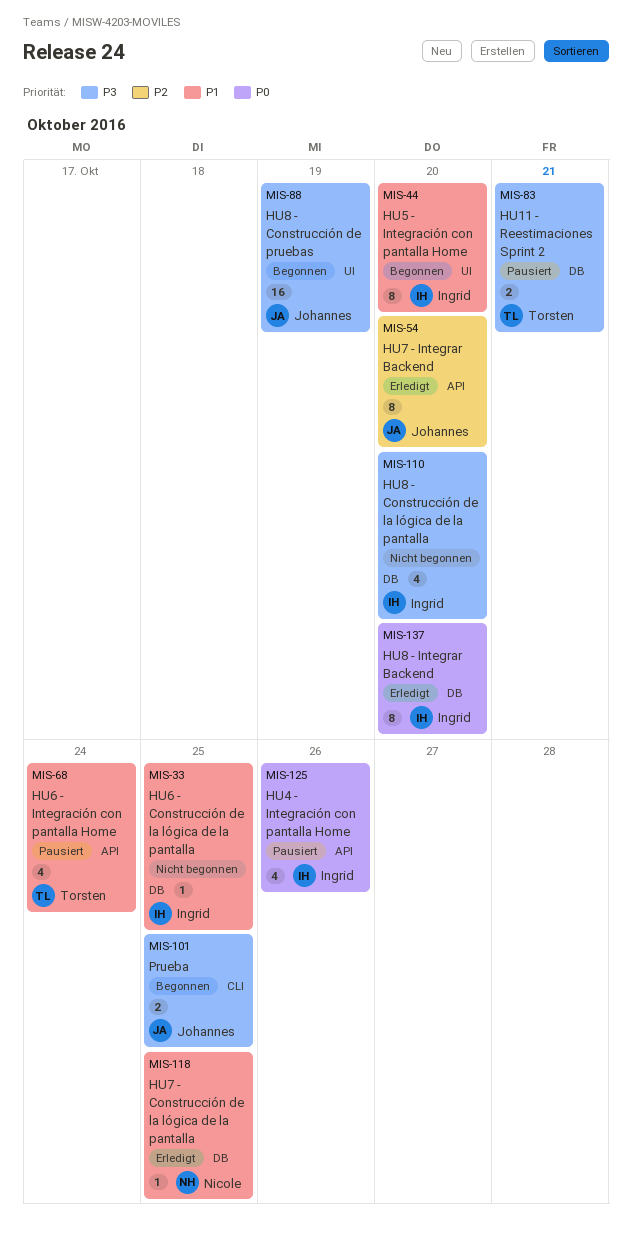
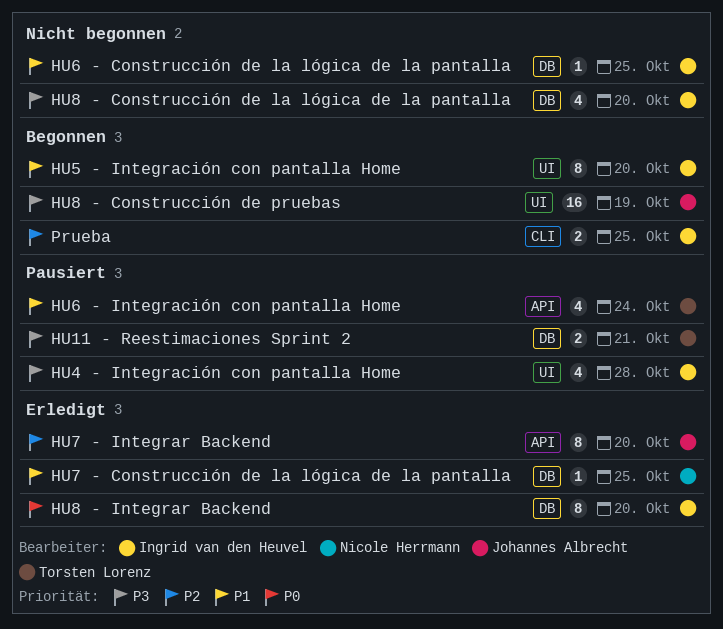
HU4 - Integración con pantalla Home, priority: P0 -> P3
HU4 - Integración con pantalla Home, label: API -> UI
HU4 - Integración con pantalla Home, due: Oct 26 -> Oct 28
Prueba, owner: Johannes Albrecht -> Ingrid van den Heuvel
Prueba, priority: P3 -> P2

